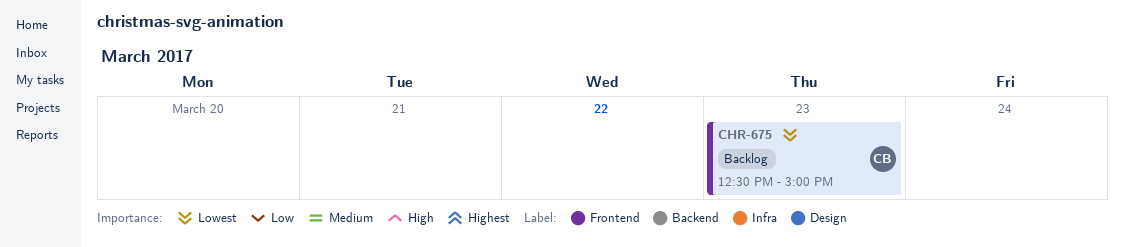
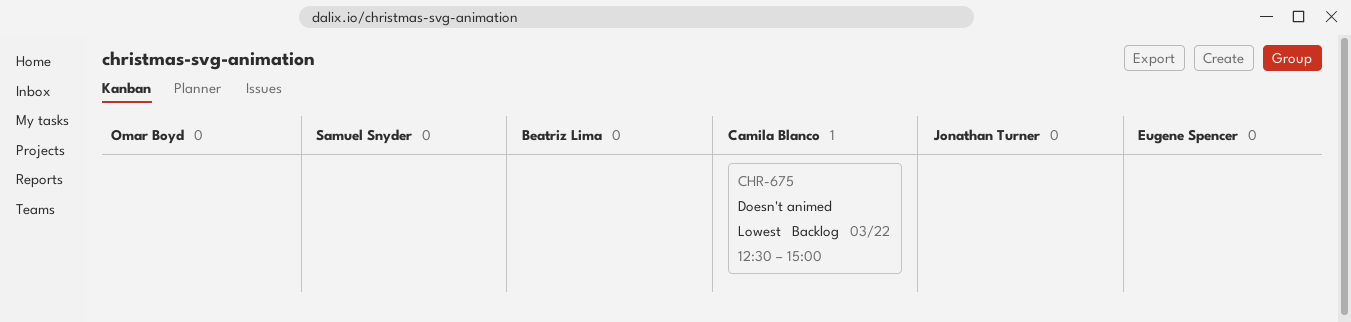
CHR-675, day: Mar 23 -> Mar 22

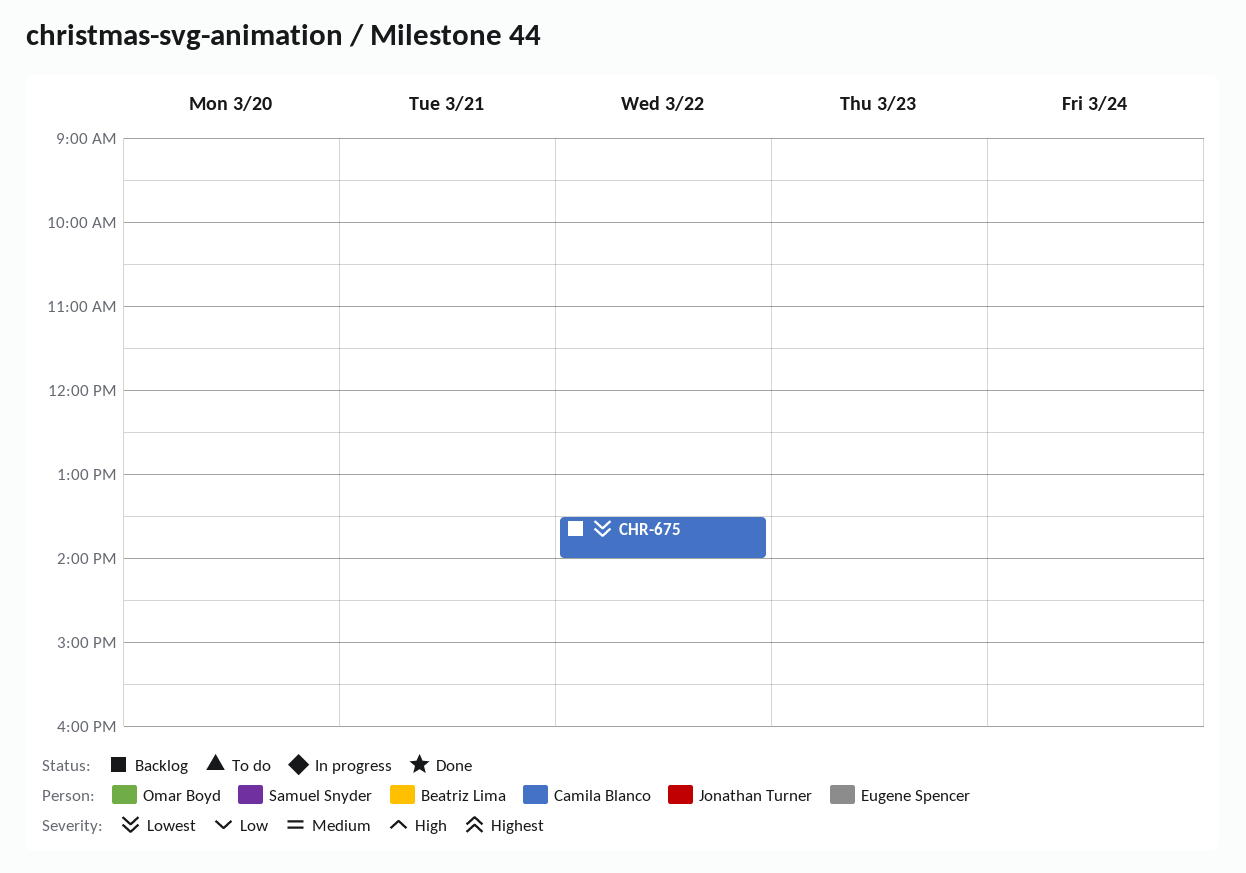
CHR-675, begins: 12:30 -> 13:30
CHR-675, ends: 15:00 -> 14:00

